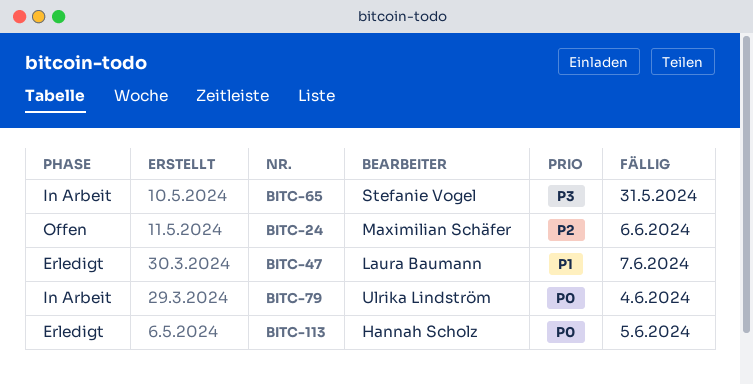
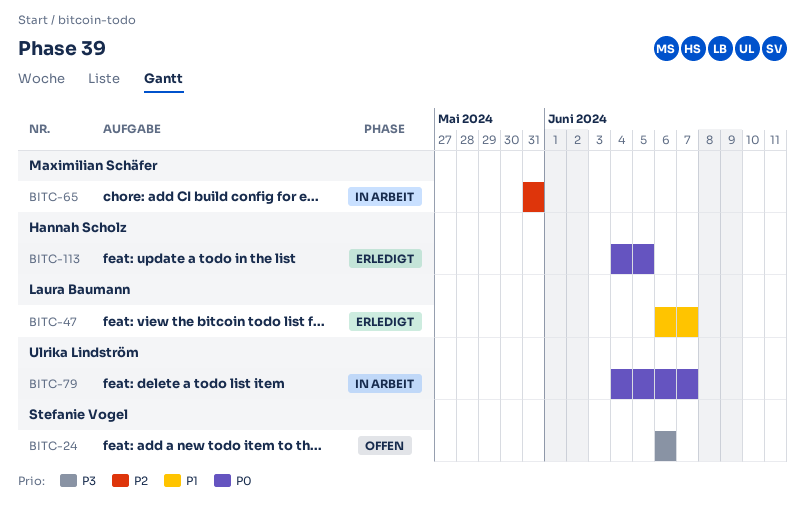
BITC-24, owner: Maximilian Schäfer -> Stefanie Vogel
BITC-24, priority: P2 -> P3
BITC-65, owner: Stefanie Vogel -> Maximilian Schäfer
BITC-65, priority: P3 -> P2
BITC-79, due: Jun 4 -> Jun 7

